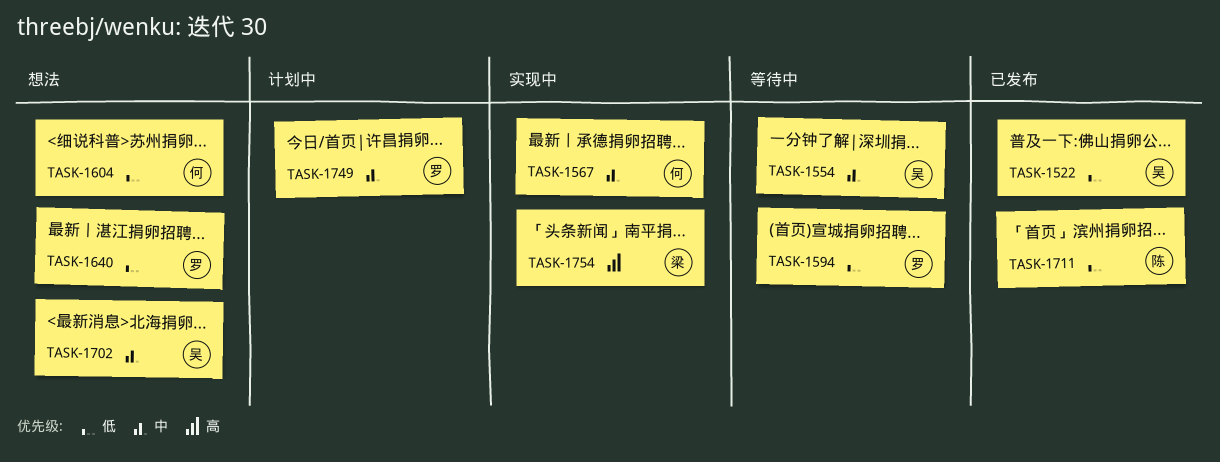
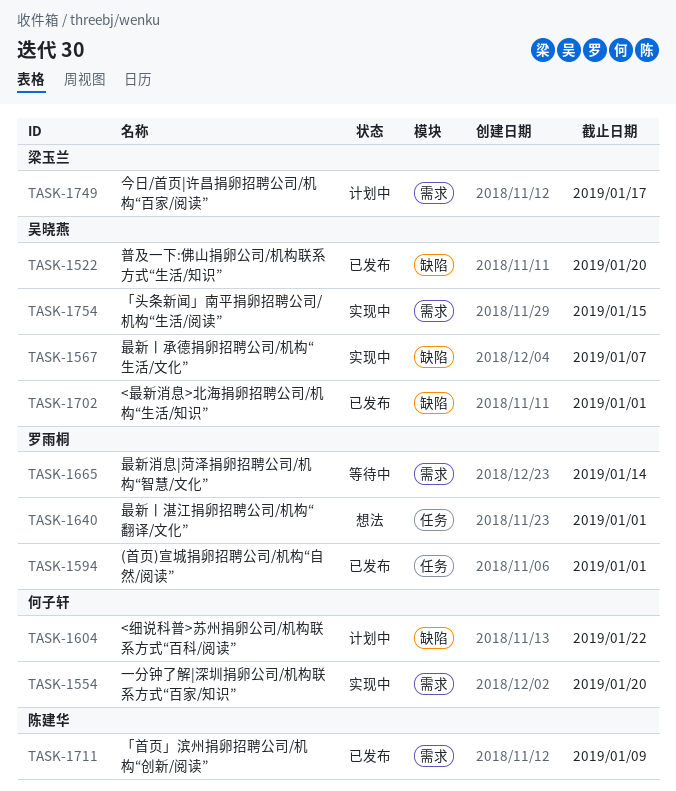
TASK-1554, status: 等待中 -> 实现中
TASK-1554, owner: 吴晓燕 -> 何子轩
TASK-1567, owner: 何子轩 -> 吴晓燕
TASK-1594, status: 等待中 -> 已发布
TASK-1604, status: 想法 -> 计划中
TASK-1665: none -> present
TASK-1702, status: 想法 -> 已发布
TASK-1749, owner: 罗雨桐 -> 梁玉兰
TASK-1754, owner: 梁玉兰 -> 吴晓燕

